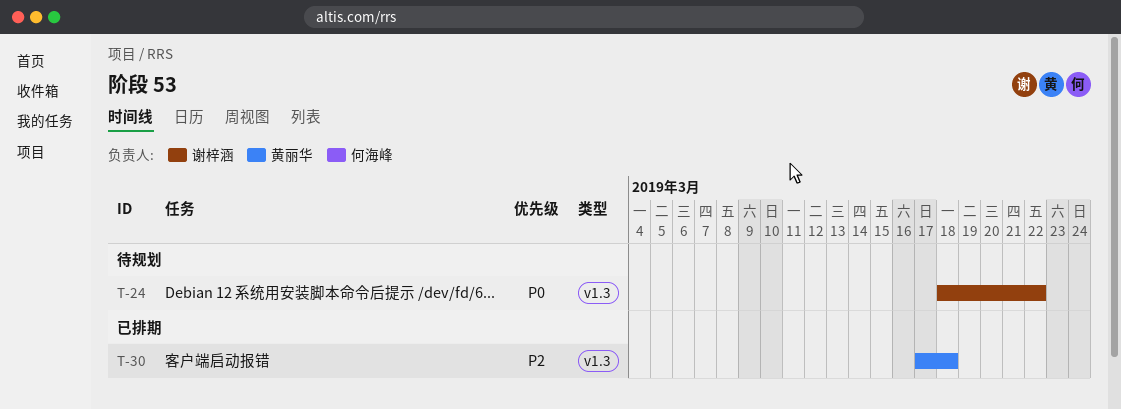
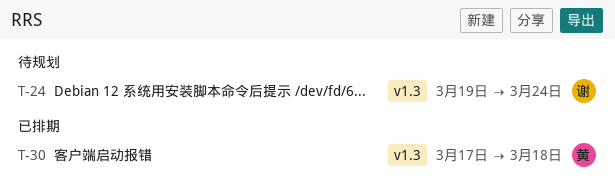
T-24, start: Mar 18 -> Mar 19
T-24, due: Mar 22 -> Mar 24

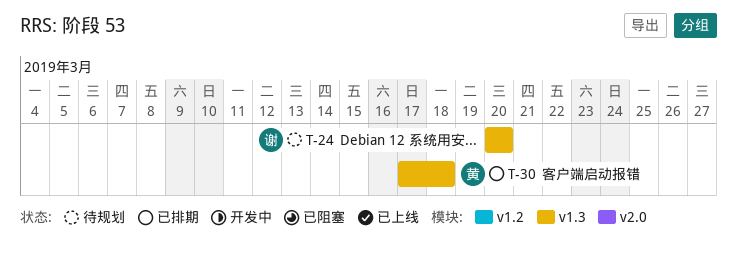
T-24, start: Mar 19 -> Mar 20
T-24, due: Mar 24 -> Mar 20

